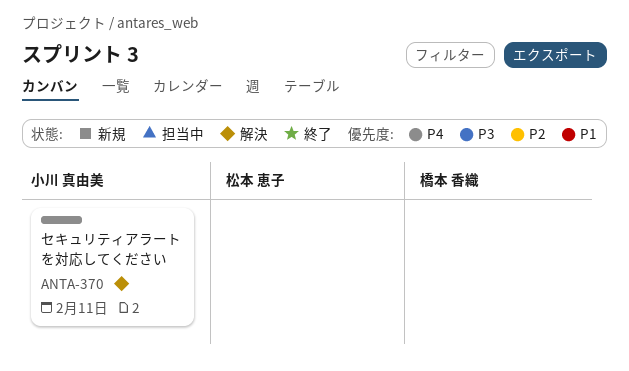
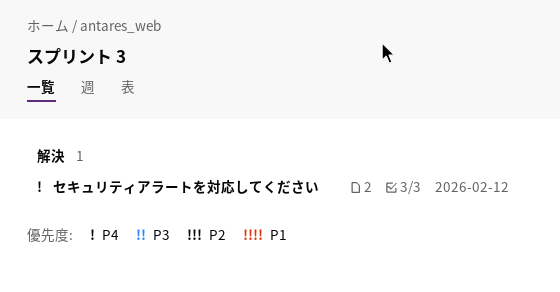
セキュリティアラートを対応してください, due: Feb 11 -> Feb 12

